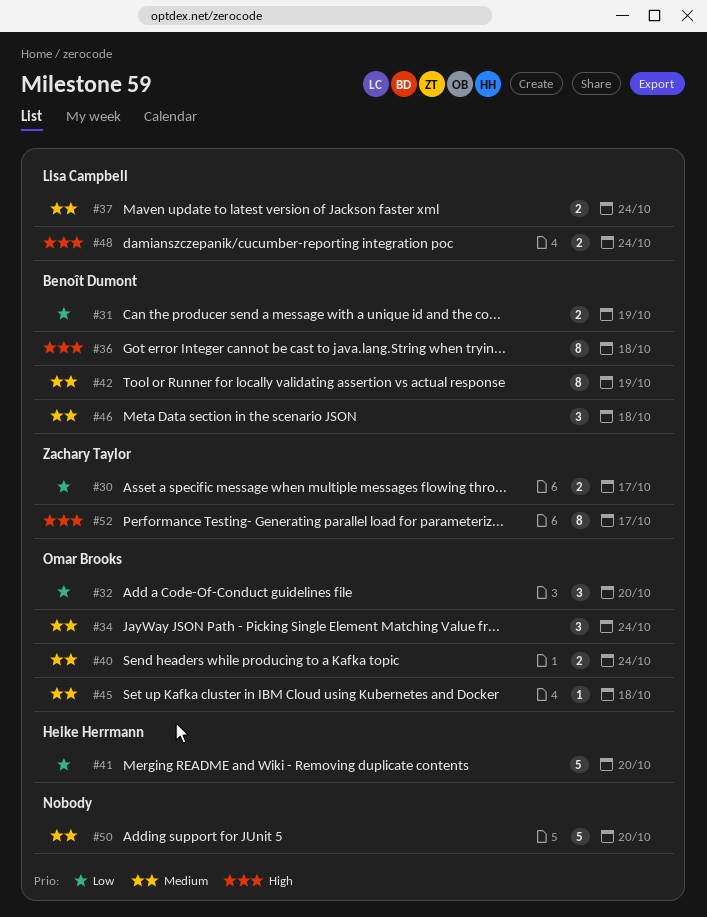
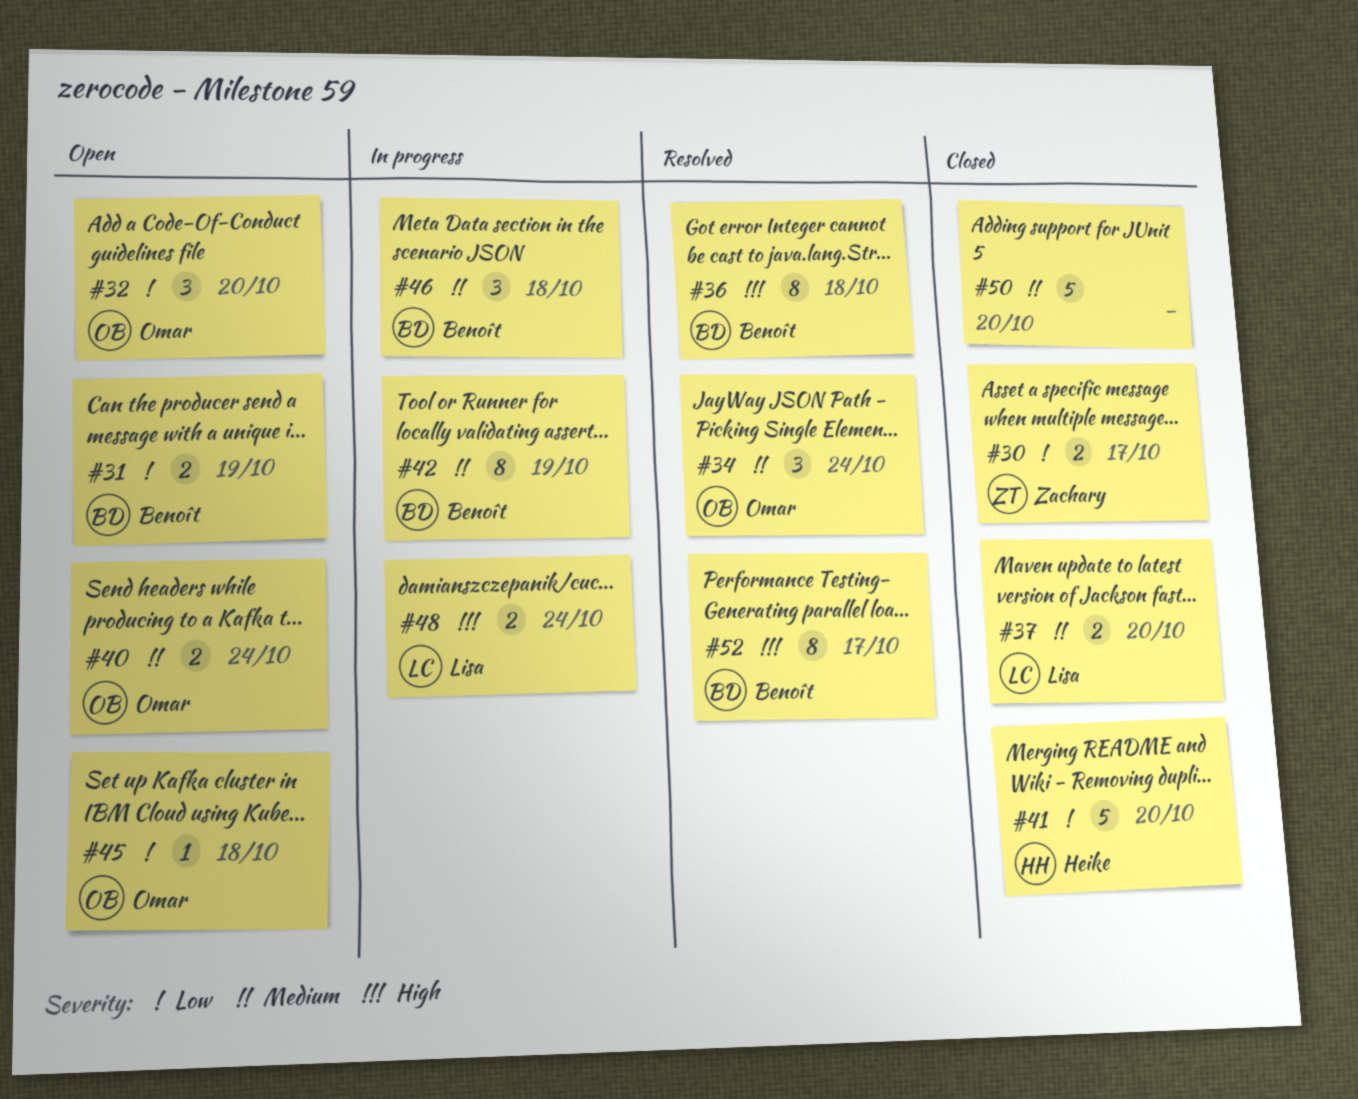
#37, due: Oct 24 -> Oct 20
#45, priority: Medium -> Low
#52, owner: Zachary Taylor -> Benoît Dumont

